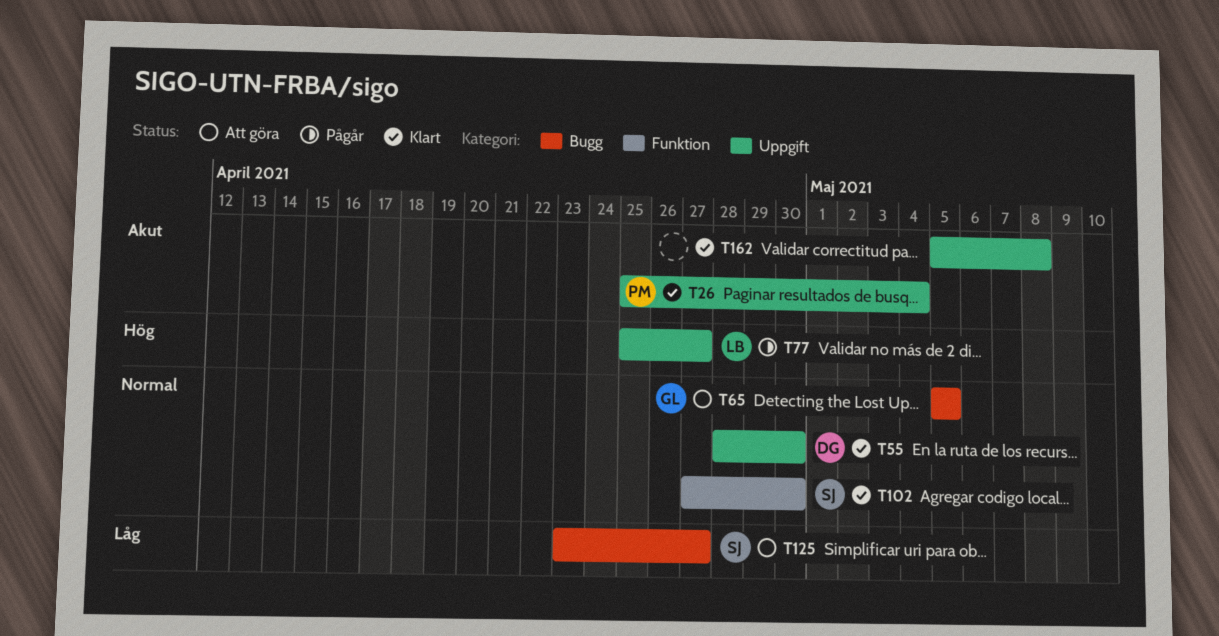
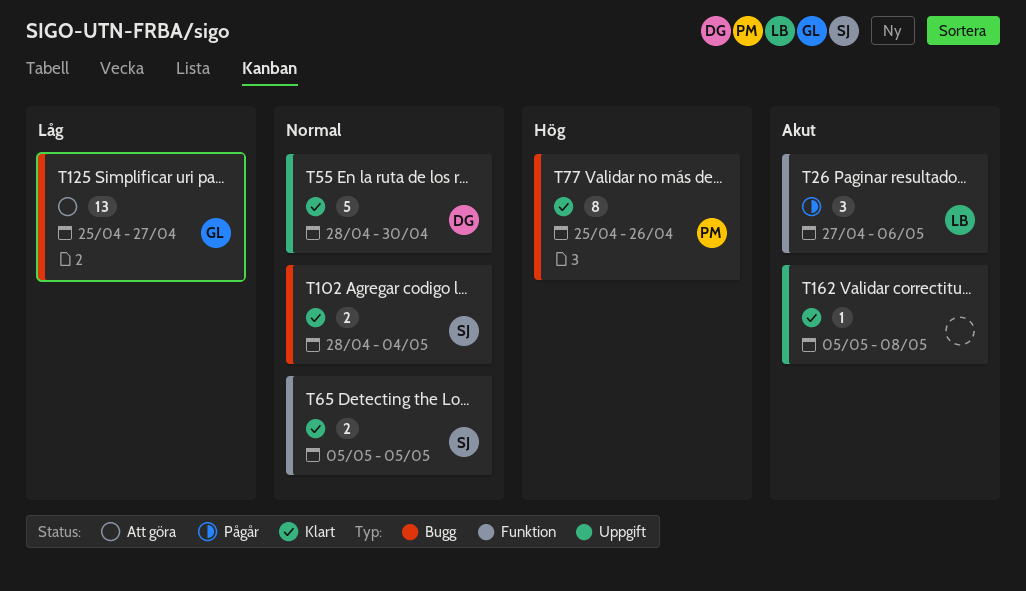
T26, status: Klart -> Pågår
T26, owner: PM -> LB
T26, label: Uppgift -> Funktion
T26, start: Apr 25 -> Apr 27
T26, due: May 4 -> May 6
T65, status: Att göra -> Klart
T65, owner: GL -> SJ
T65, label: Bugg -> Funktion
T77, status: Pågår -> Klart
T77, owner: LB -> PM
T77, label: Uppgift -> Bugg
T77, due: Apr 27 -> Apr 26
T102, label: Funktion -> Bugg
T102, start: Apr 27 -> Apr 28
T102, due: Apr 30 -> May 4
T125, owner: SJ -> GL
T125, start: Apr 23 -> Apr 25

